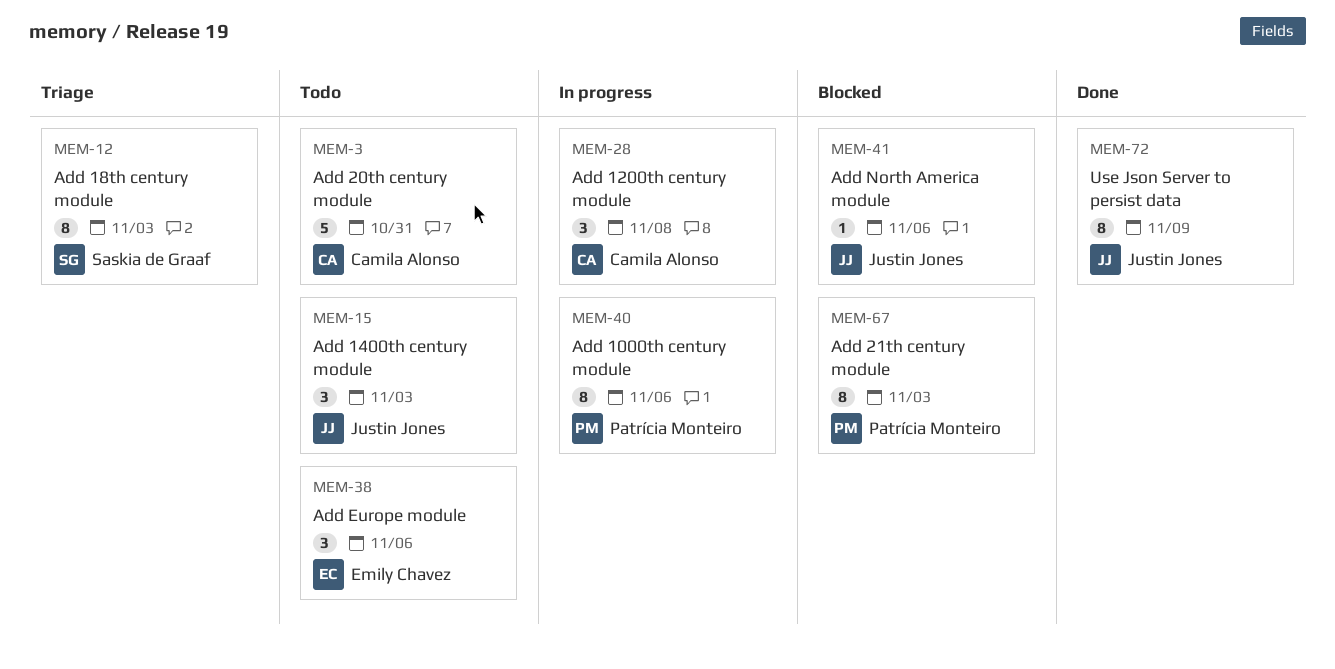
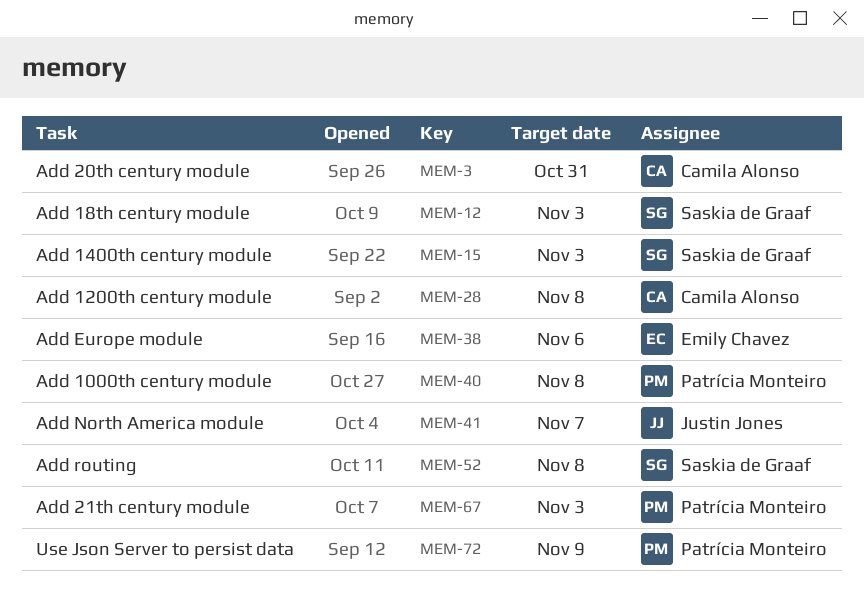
MEM-15, owner: Justin Jones -> Saskia de Graaf
MEM-40, due: Nov 6 -> Nov 8
MEM-41, due: Nov 6 -> Nov 7
MEM-52: none -> present
MEM-72, owner: Justin Jones -> Patrícia Monteiro

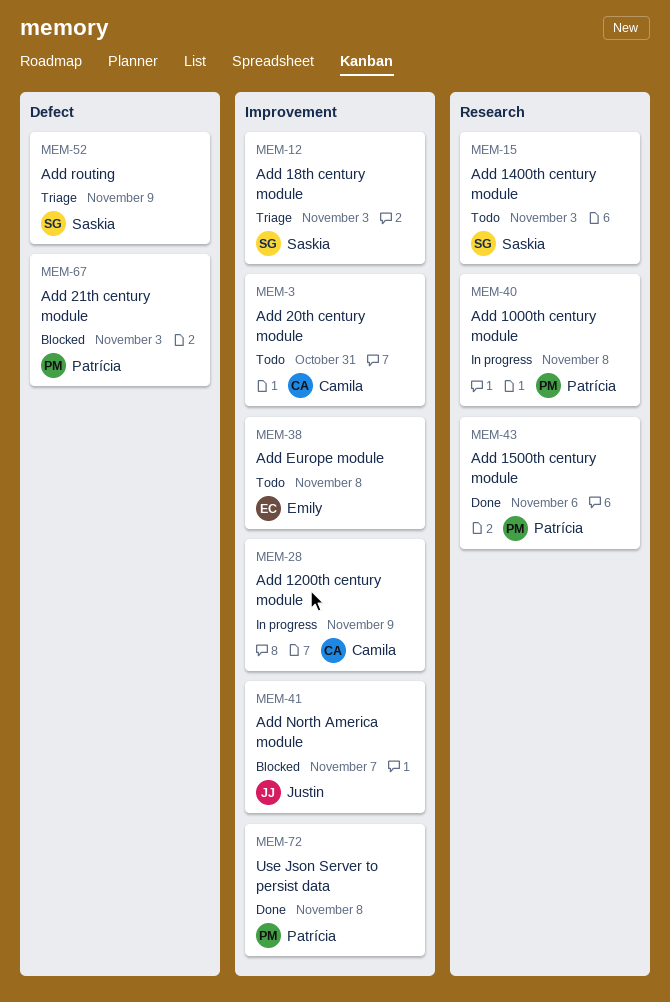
MEM-28, due: Nov 8 -> Nov 9
MEM-38, due: Nov 6 -> Nov 8
MEM-43: none -> present
MEM-52, due: Nov 8 -> Nov 9
MEM-72, due: Nov 9 -> Nov 8

